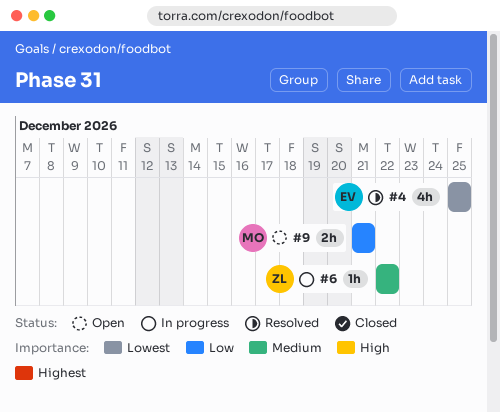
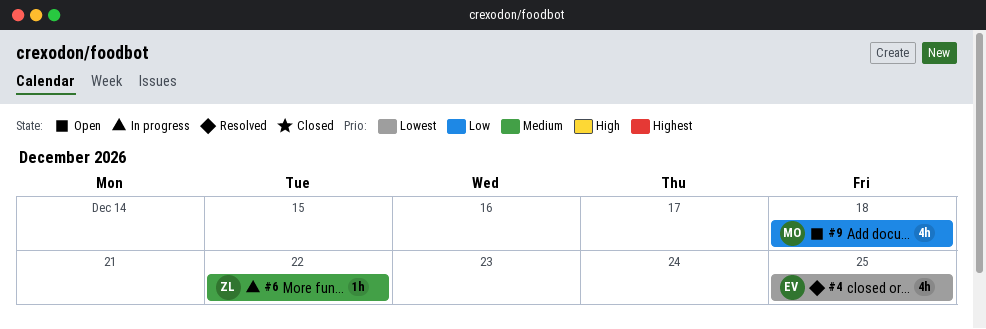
#9, estimate: 2h -> 4h
#9, start: Dec 21 -> Dec 18
#9, due: Dec 21 -> Dec 18

